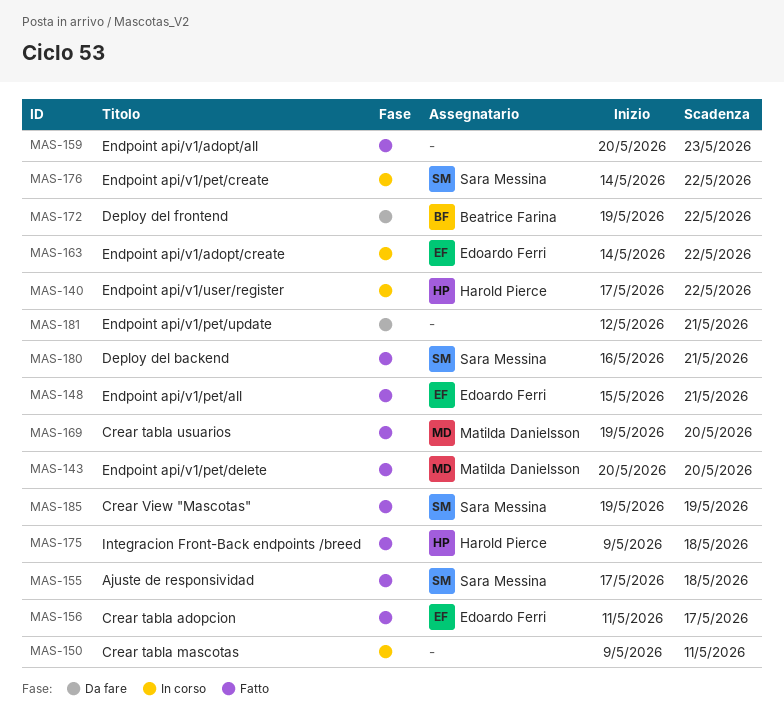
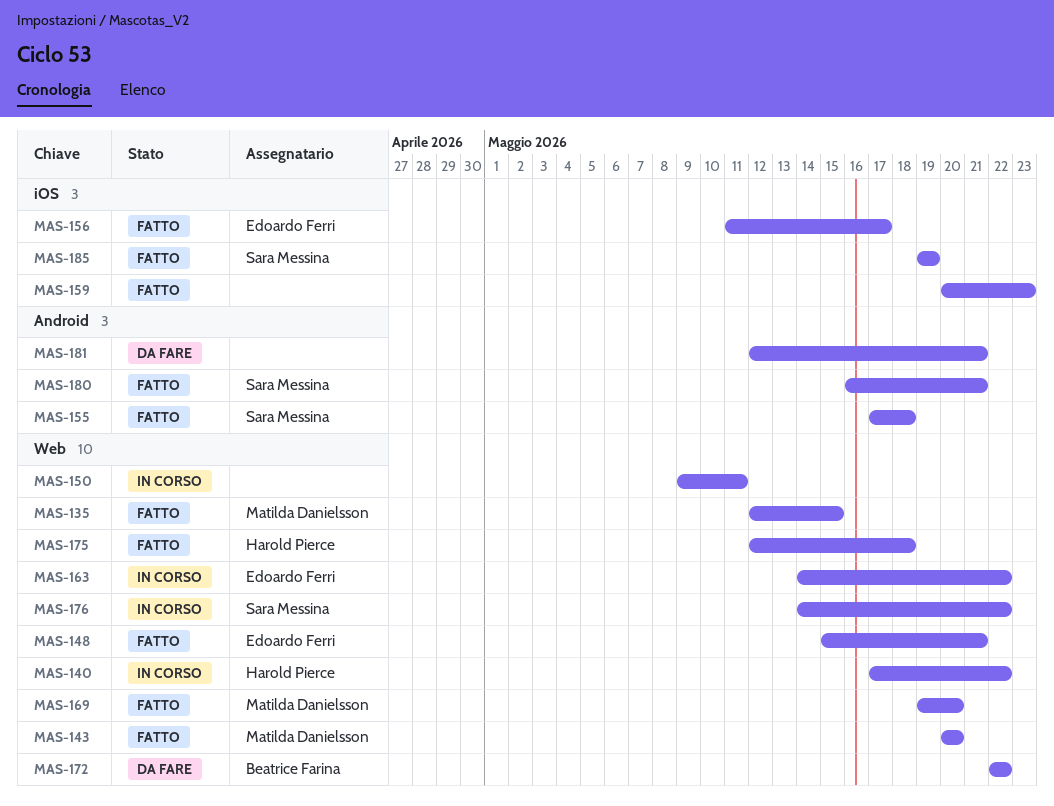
MAS-135: none -> present
MAS-172, start: May 19 -> May 22
MAS-175, start: May 9 -> May 12

